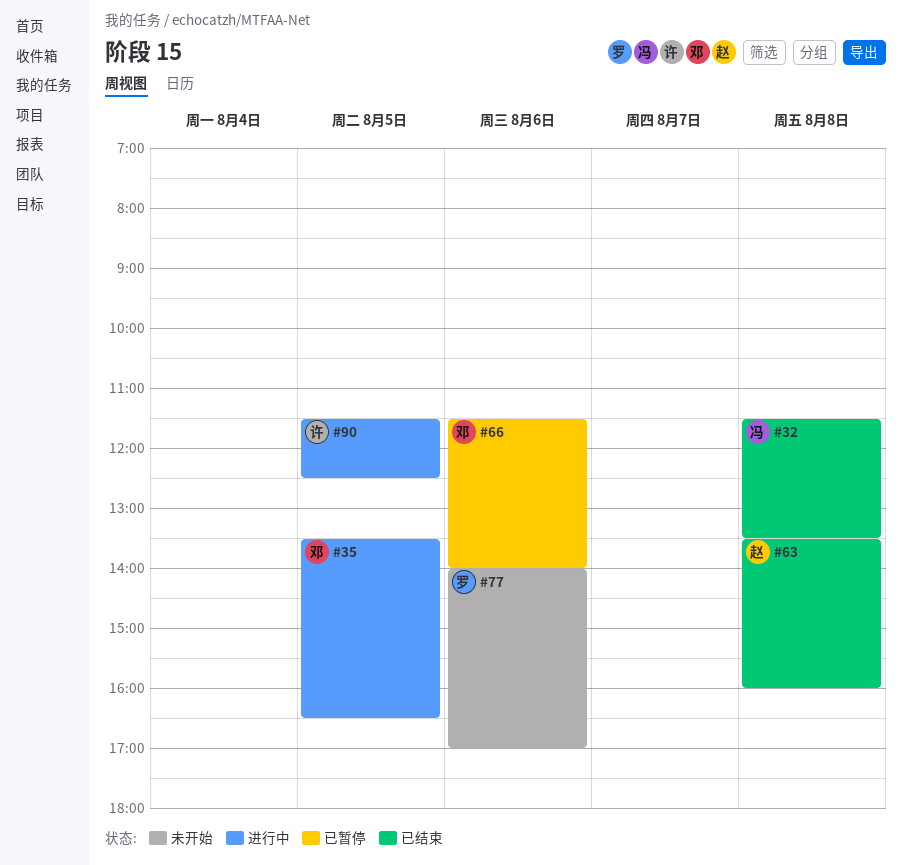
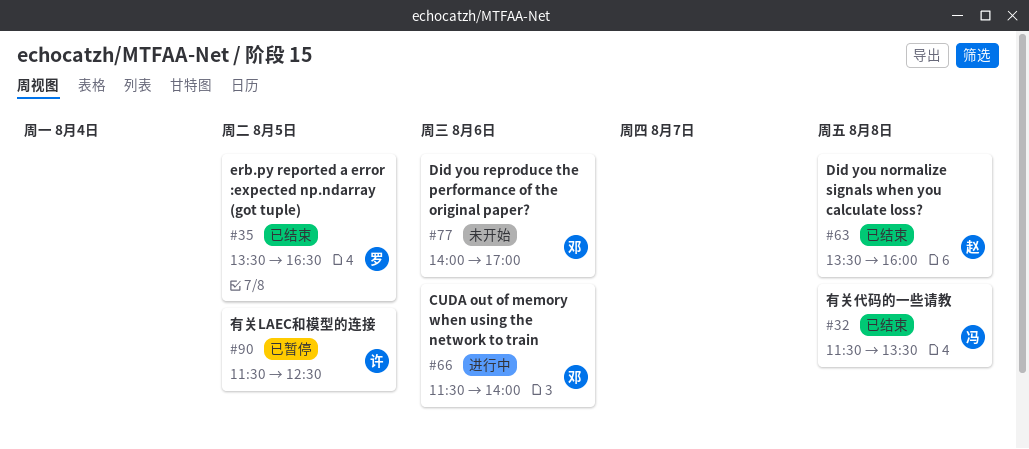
#35, status: 进行中 -> 已结束
#35, owner: 邓 -> 罗
#66, status: 已暂停 -> 进行中
#77, owner: 罗 -> 邓
#90, status: 进行中 -> 已暂停

